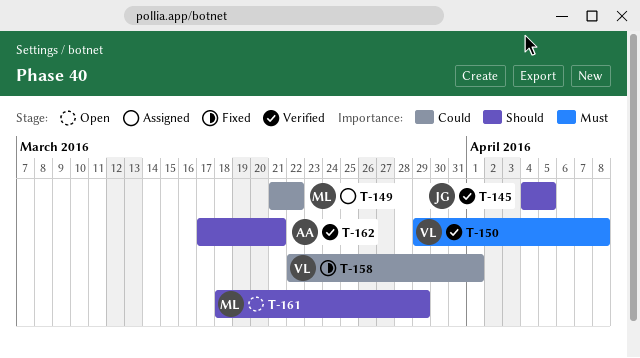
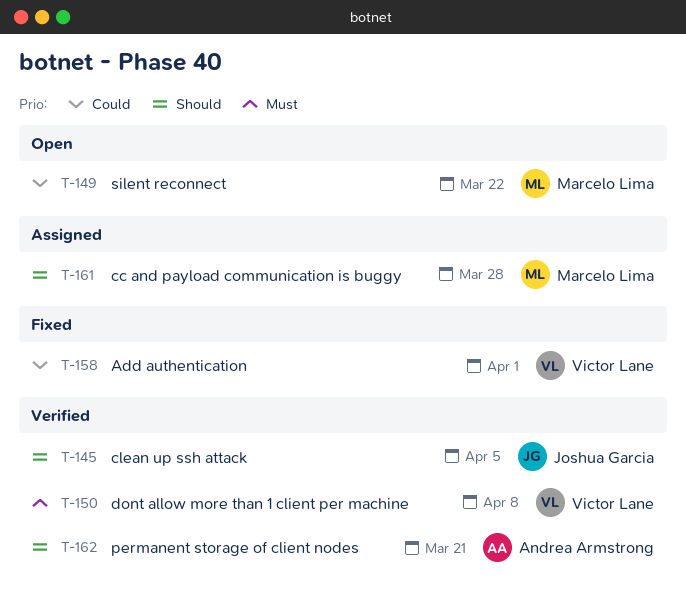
T-149, status: Assigned -> Open
T-161, status: Open -> Assigned
T-161, due: Mar 29 -> Mar 28

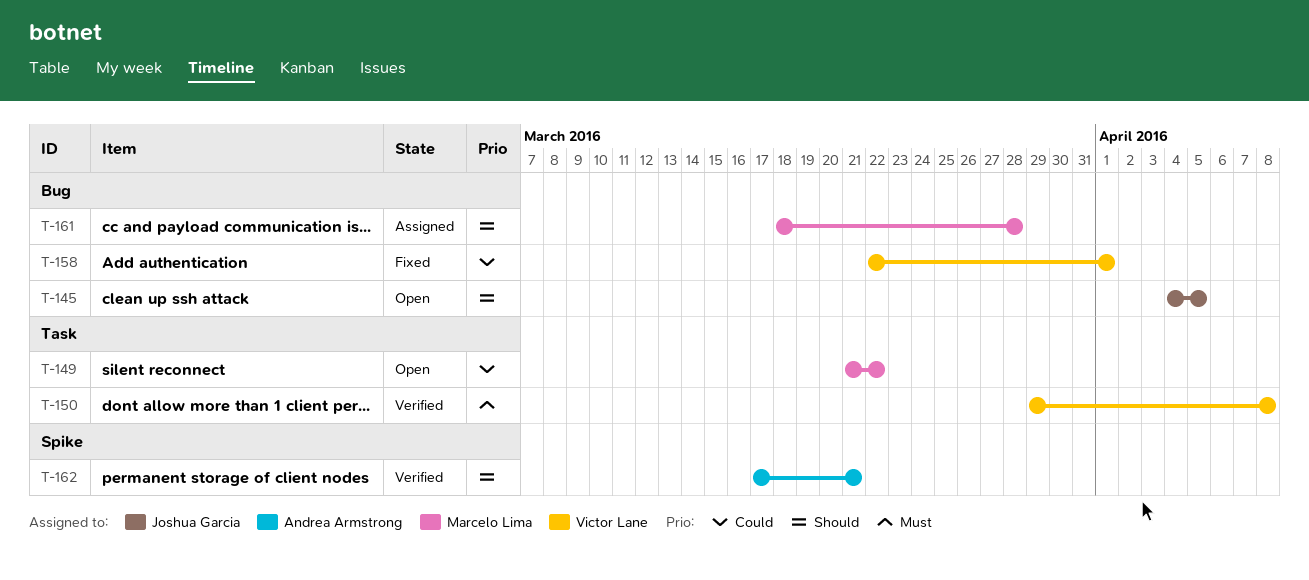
T-145, status: Verified -> Open

